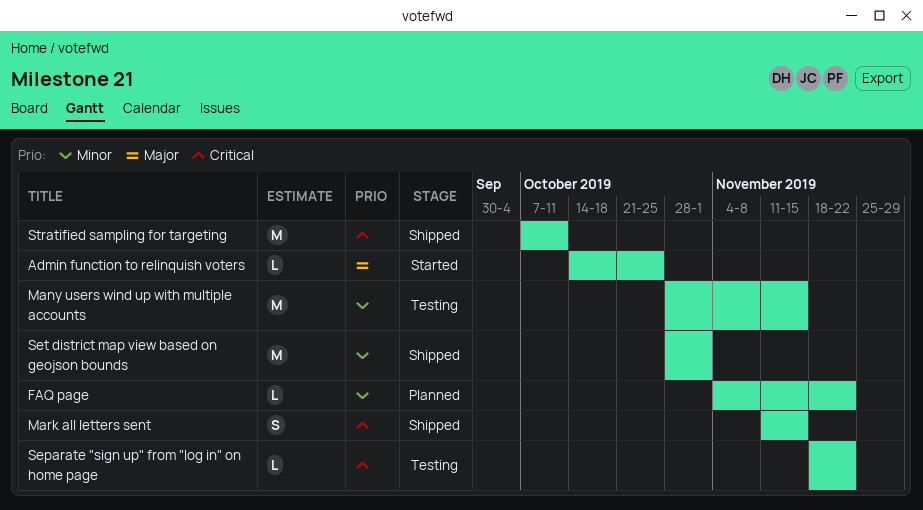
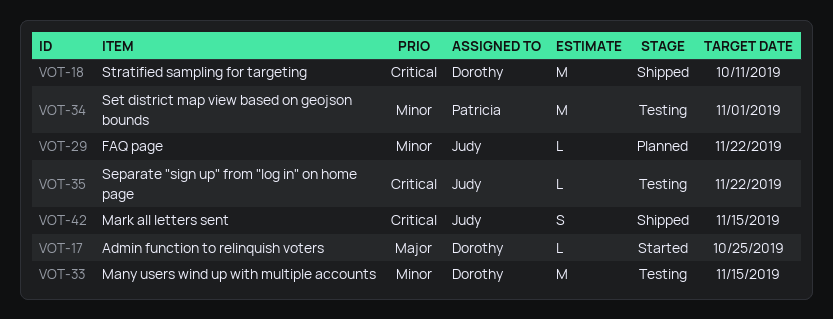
Set district map view based on geojson bounds, status: Shipped -> Testing

